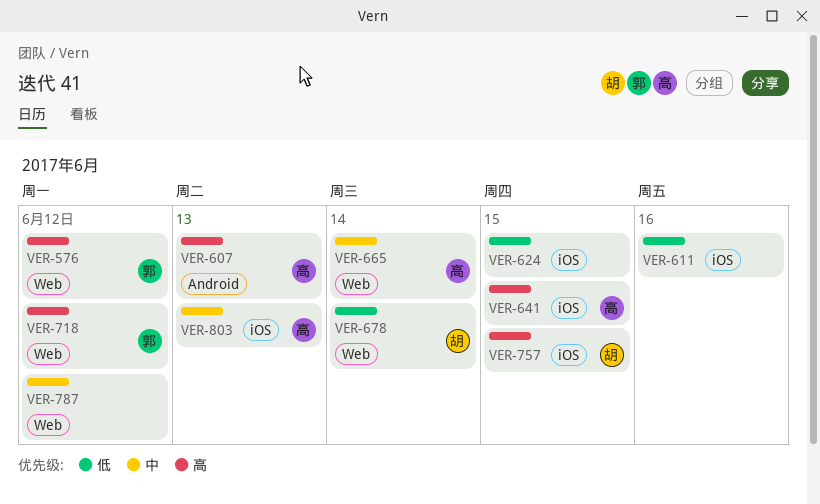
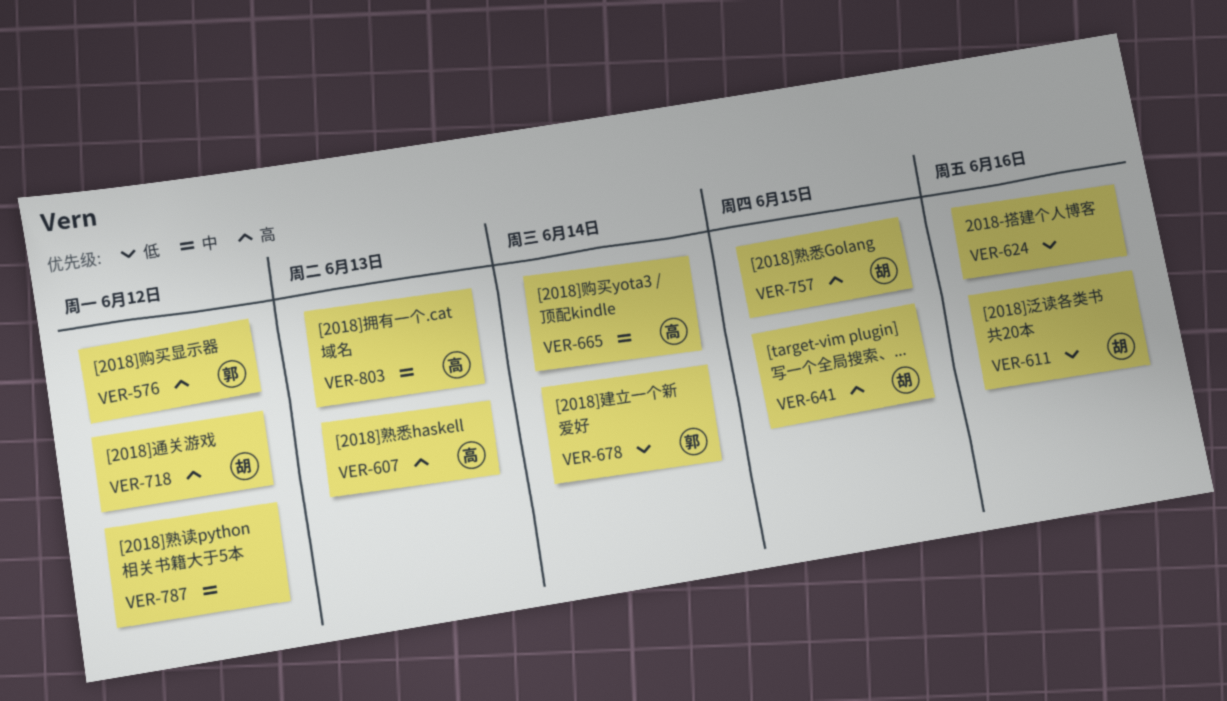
VER-611, owner: none -> 胡
VER-624, due: Jun 15 -> Jun 16
VER-641, owner: 高 -> 胡
VER-678, owner: 胡 -> 郭
VER-718, owner: 郭 -> 胡

